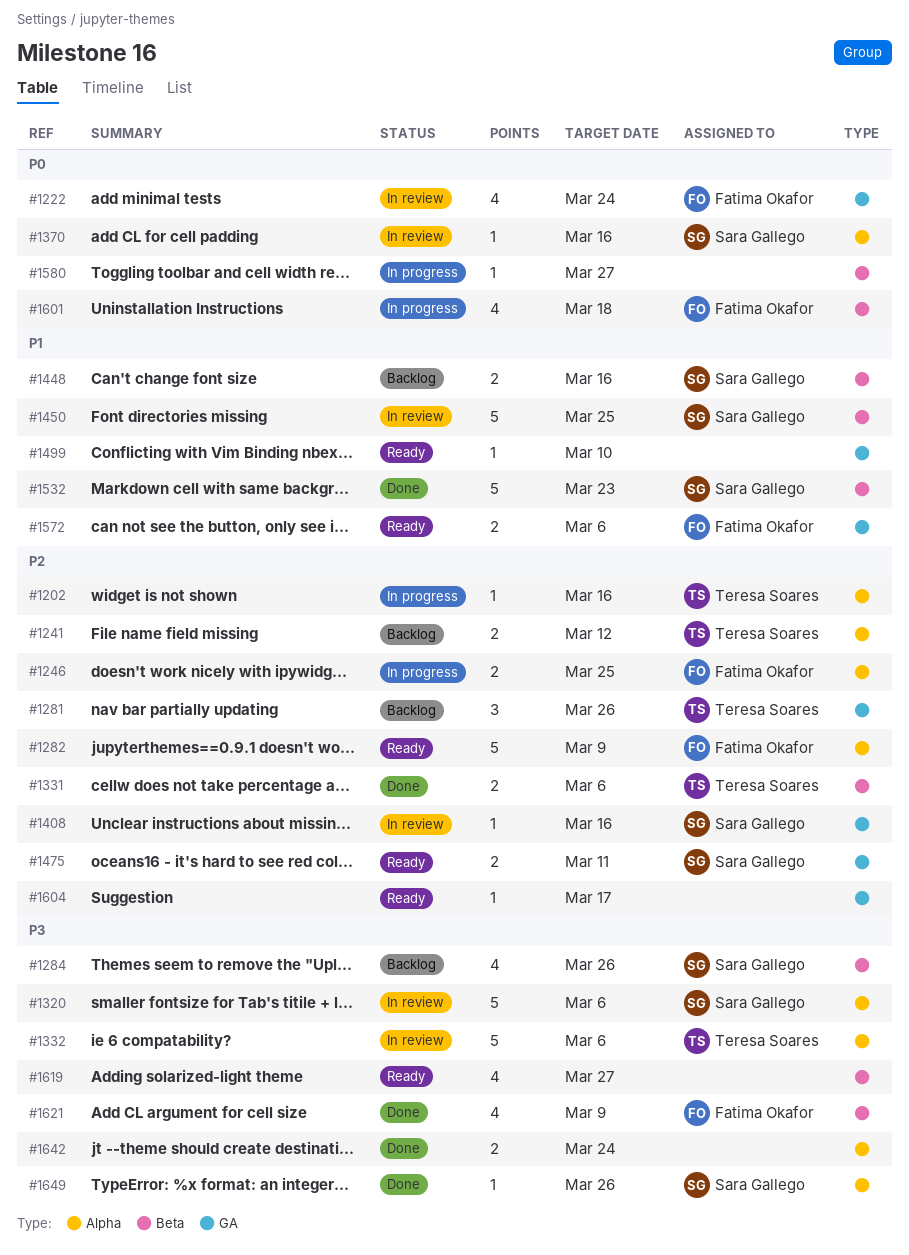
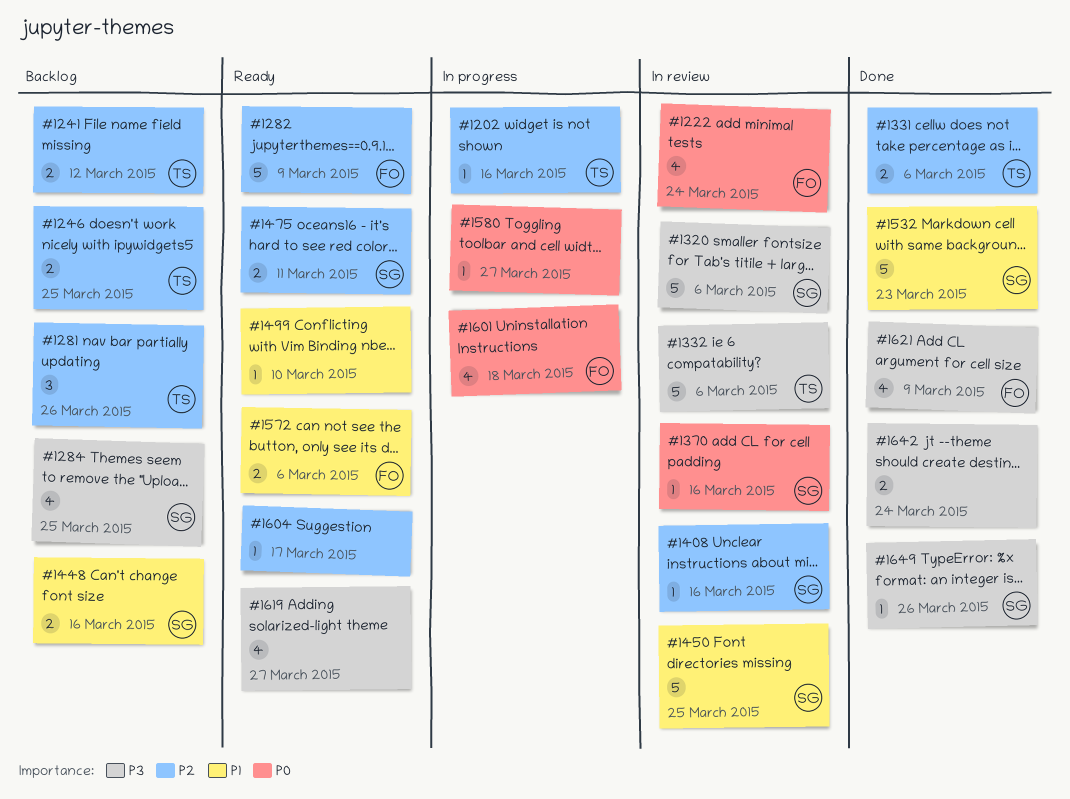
#1246, status: In progress -> Backlog
#1246, owner: Fatima Okafor -> Teresa Soares
#1284, due: Mar 26 -> Mar 25

